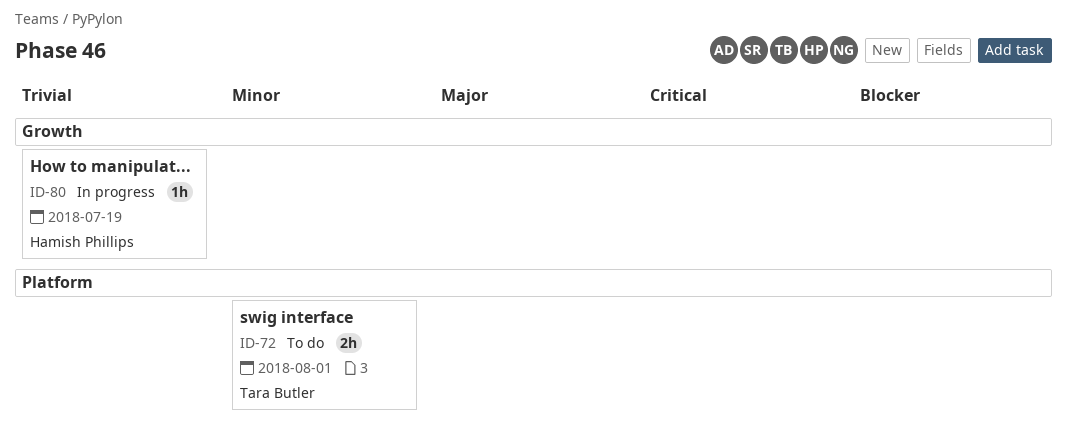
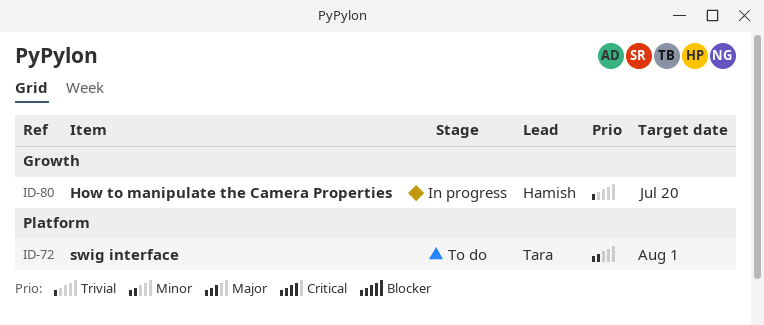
ID-80, due: Jul 19 -> Jul 20

